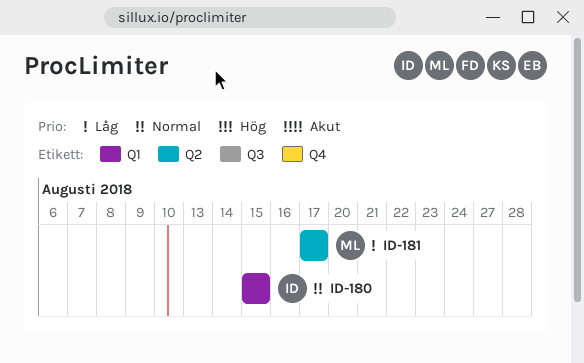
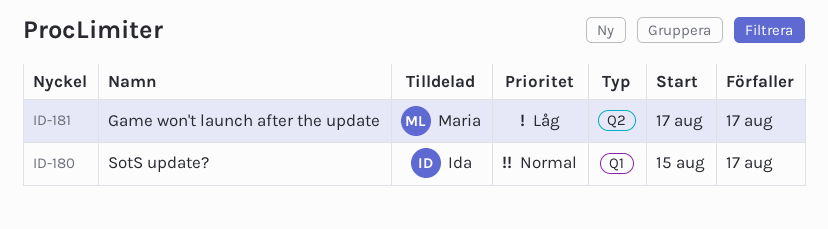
ID-180, due: Aug 15 -> Aug 17

